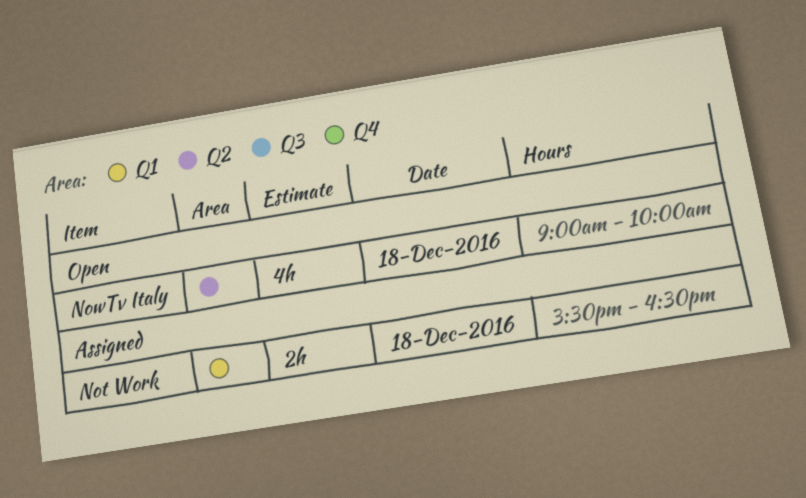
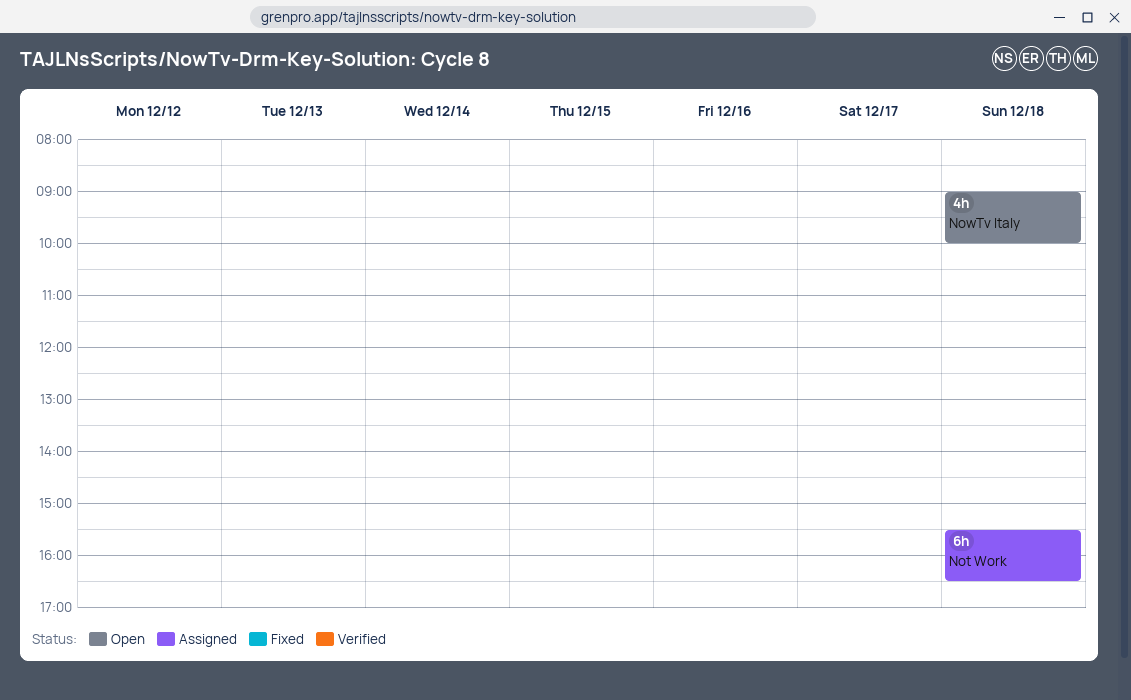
Not Work, estimate: 2h -> 6h

